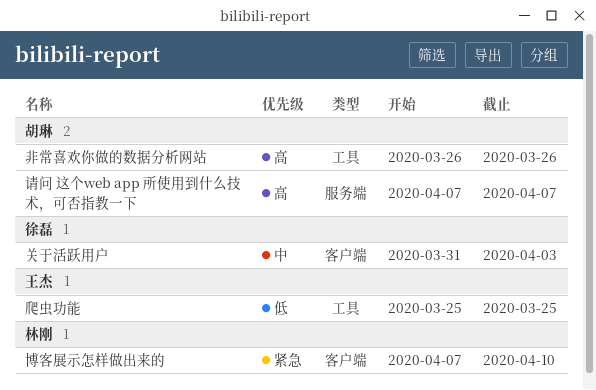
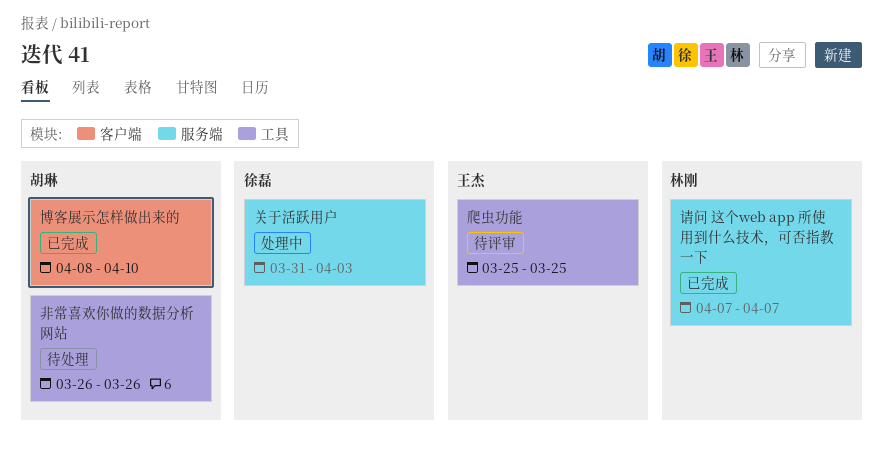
关于活跃用户, label: 客户端 -> 服务端
博客展示怎样做出来的, owner: 林刚 -> 胡琳
博客展示怎样做出来的, start: Apr 7 -> Apr 8
请问 这个web app 所使用到什么技术，可否指教一下, owner: 胡琳 -> 林刚

